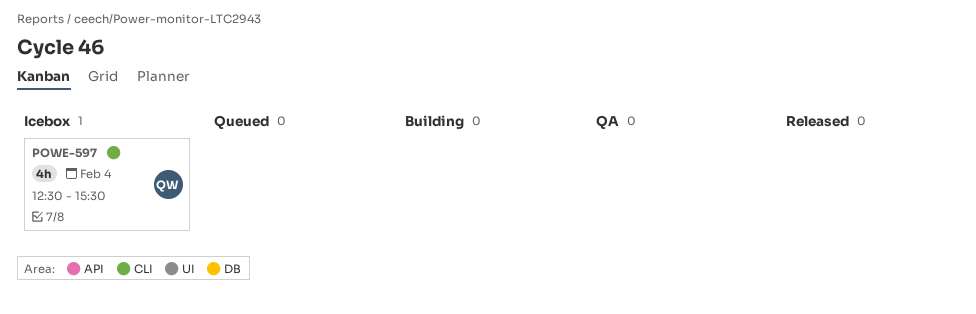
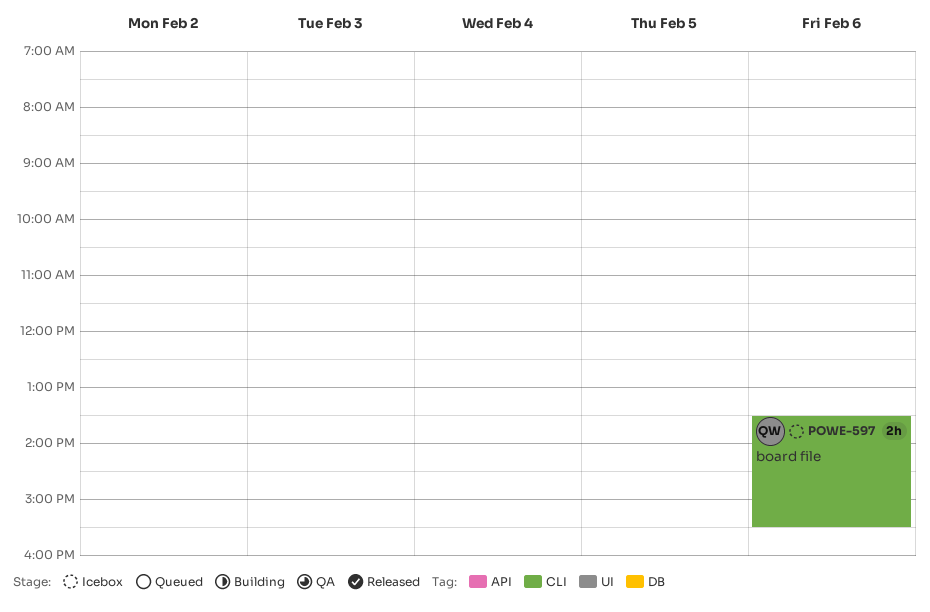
POWE-597, estimate: 4h -> 2h
POWE-597, day: Feb 4 -> Feb 6
POWE-597, begins: 12:30 -> 13:30

